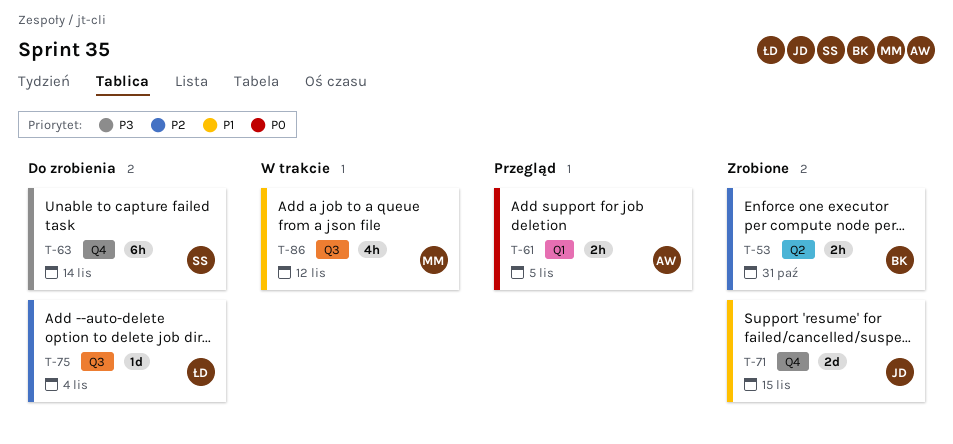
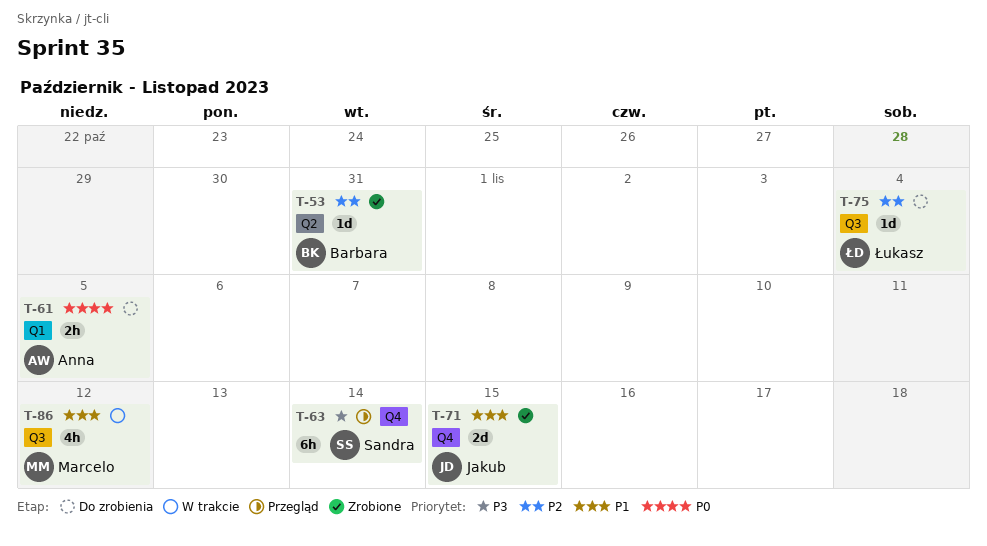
T-53, estimate: 2h -> 1d
T-61, status: Przegląd -> Do zrobienia
T-63, status: Do zrobienia -> Przegląd

